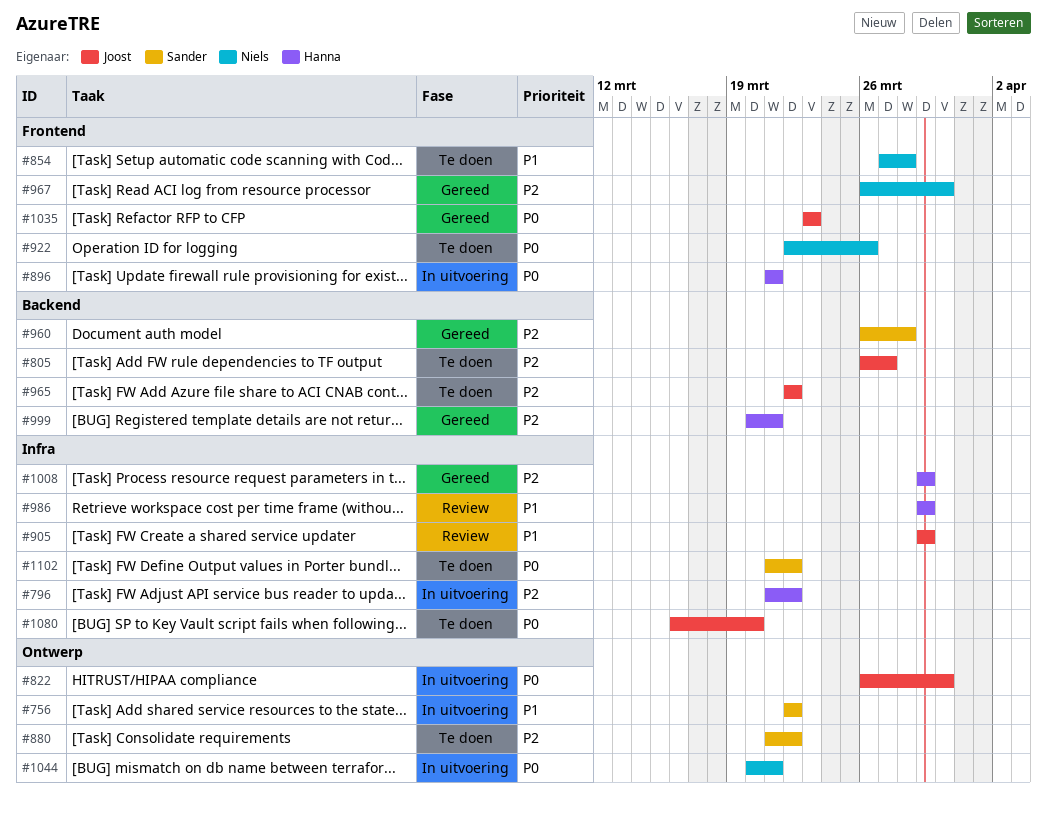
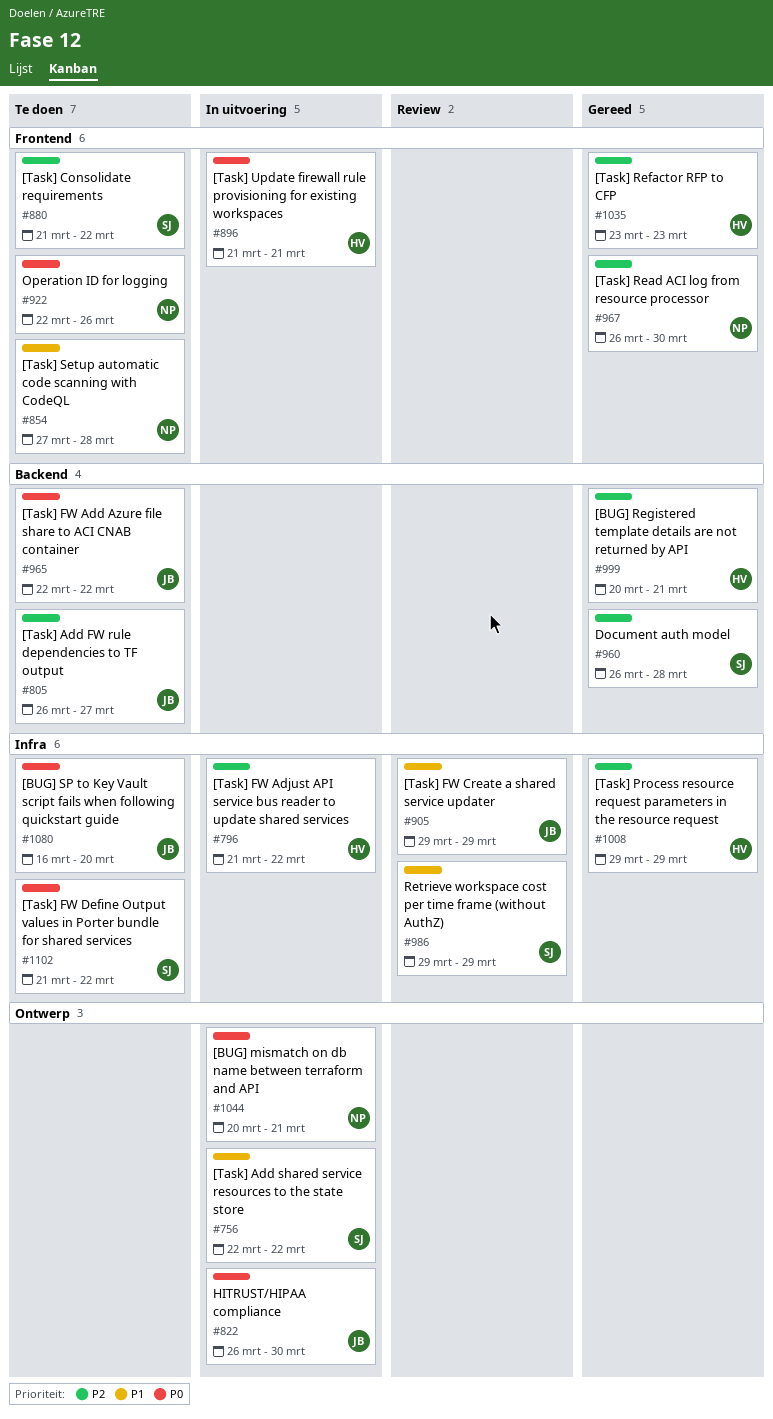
#880, label: Ontwerp -> Frontend
#965, priority: P2 -> P0
#986, owner: Hanna -> Sander
#1035, owner: Joost -> Hanna
#1035, priority: P0 -> P2

